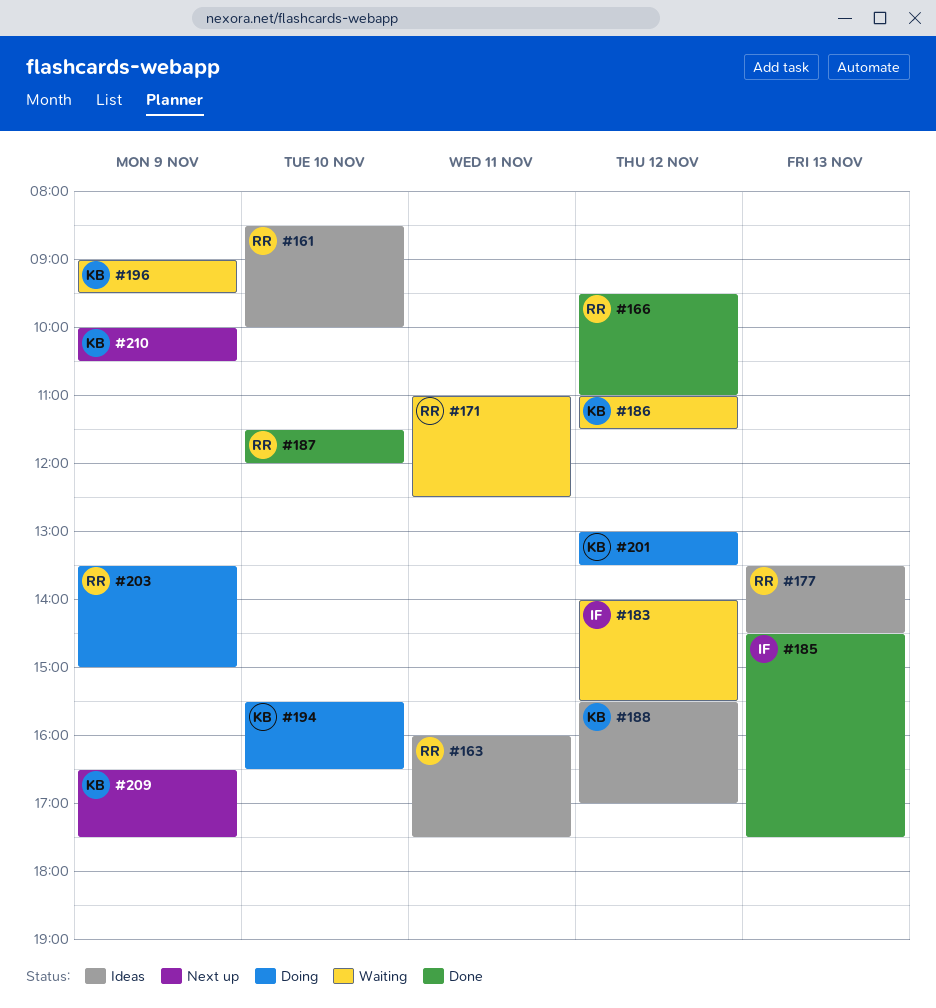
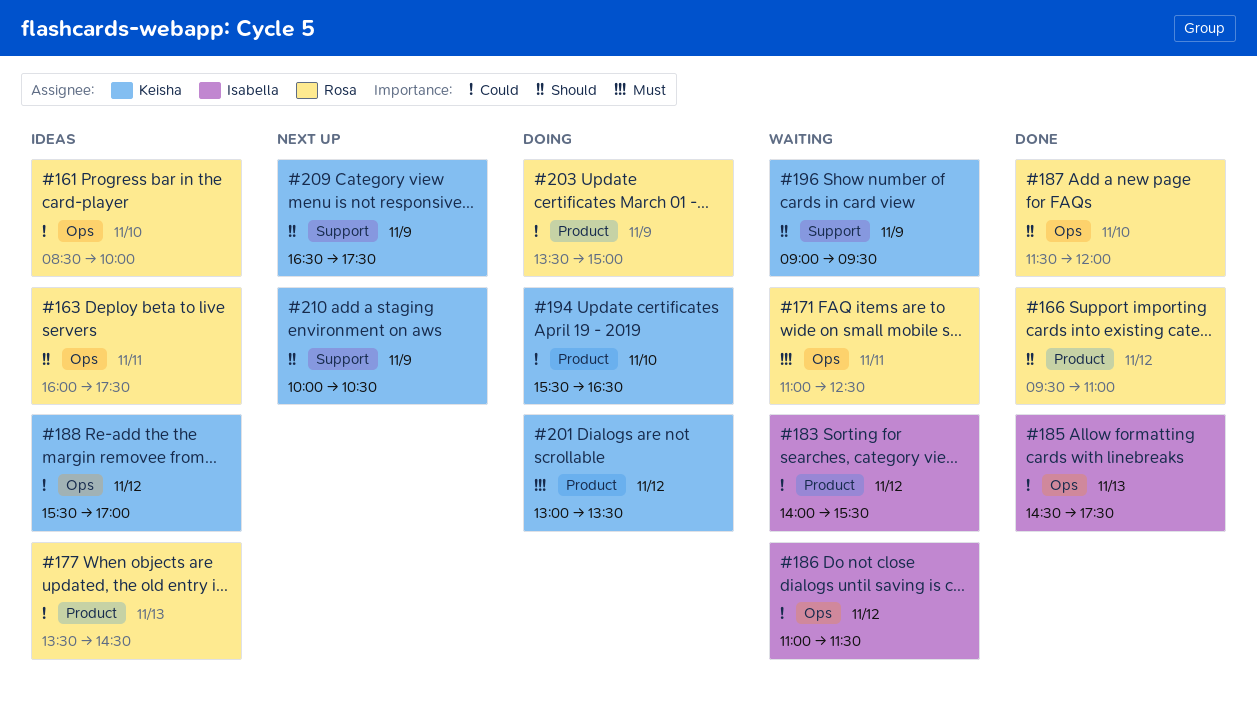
#186, owner: Keisha -> Isabella

